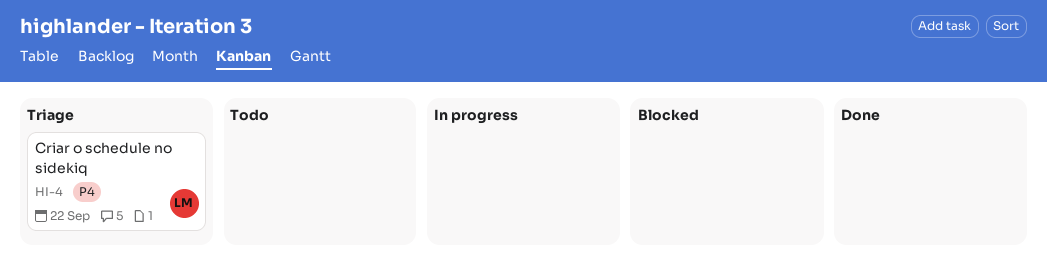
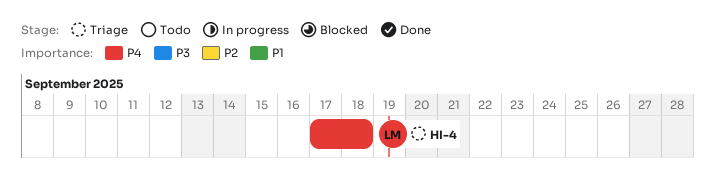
HI-4, due: Sep 22 -> Sep 18

